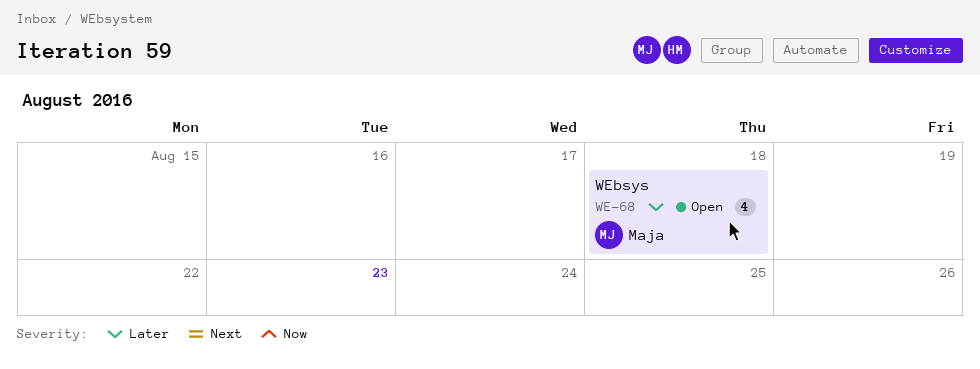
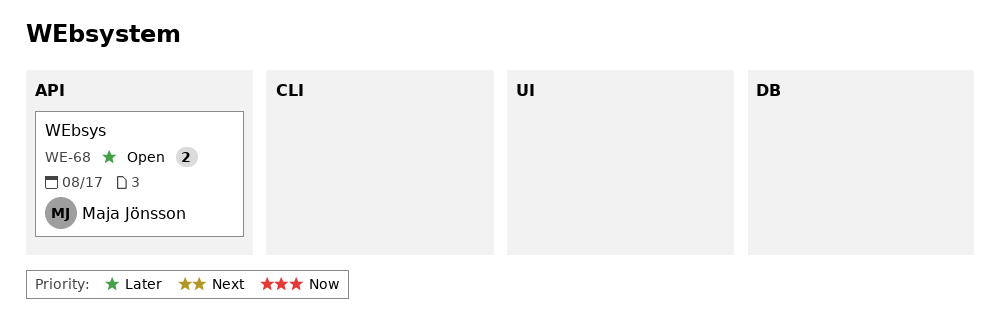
WE-68, estimate: 4 -> 2
WE-68, due: Aug 18 -> Aug 17

